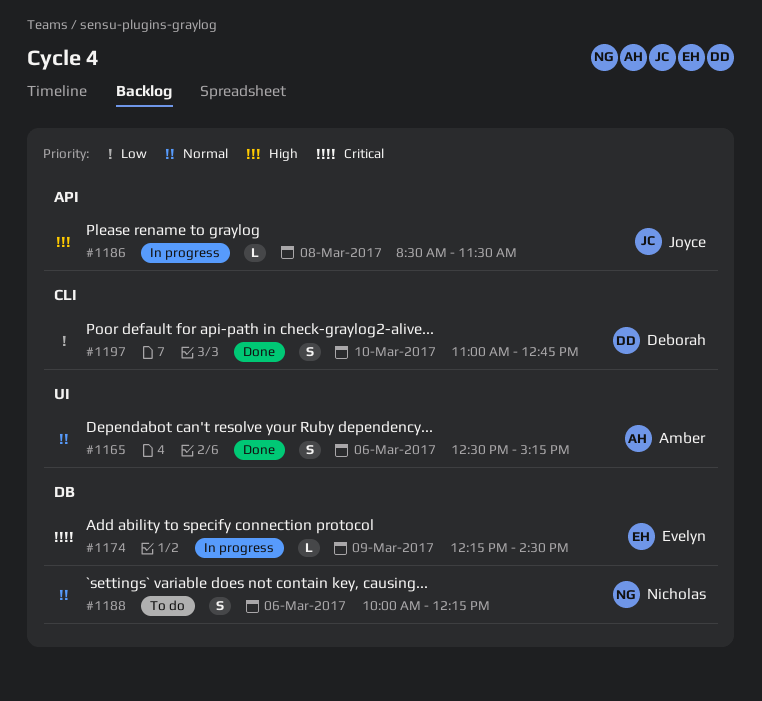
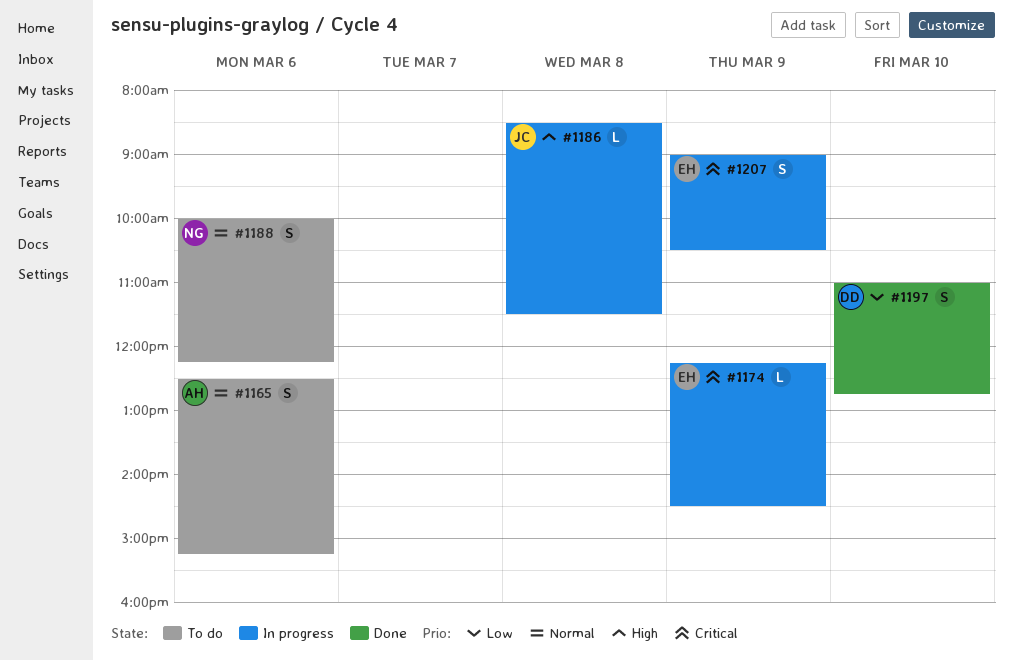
#1165, status: Done -> To do
#1207: none -> present

